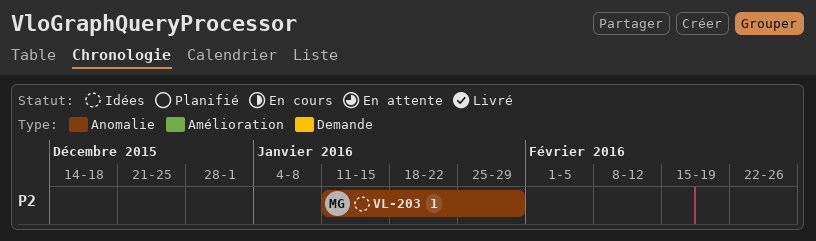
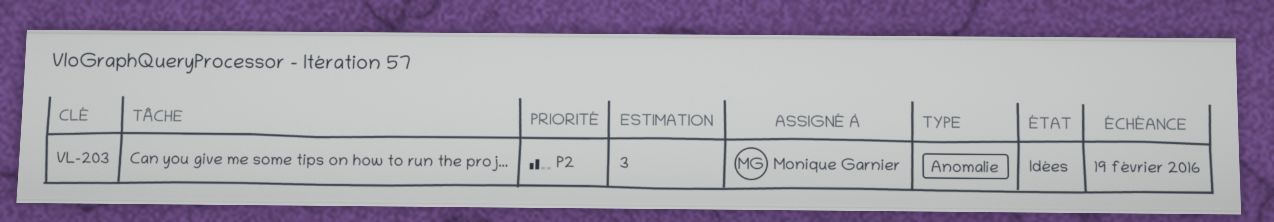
VL-203, estimate: 1 -> 3
VL-203, due: Jan 29 -> Feb 19

